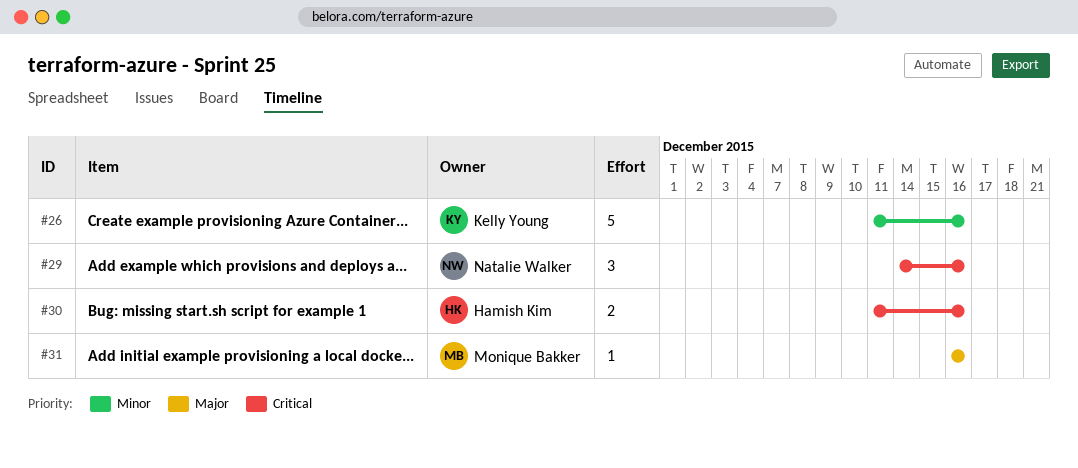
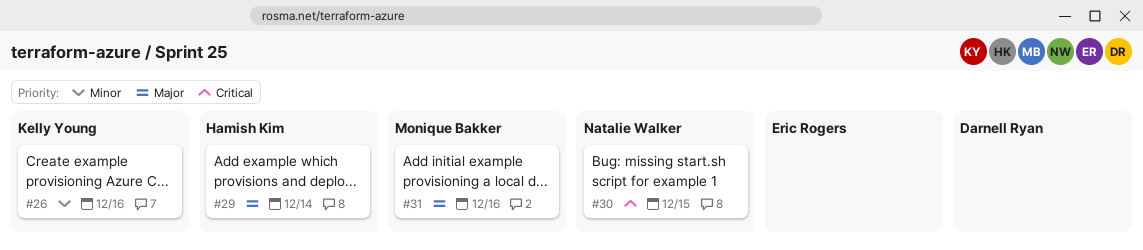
#29, owner: Natalie Walker -> Hamish Kim
#29, priority: Critical -> Major
#29, due: Dec 16 -> Dec 14
#30, owner: Hamish Kim -> Natalie Walker
#30, due: Dec 16 -> Dec 15

